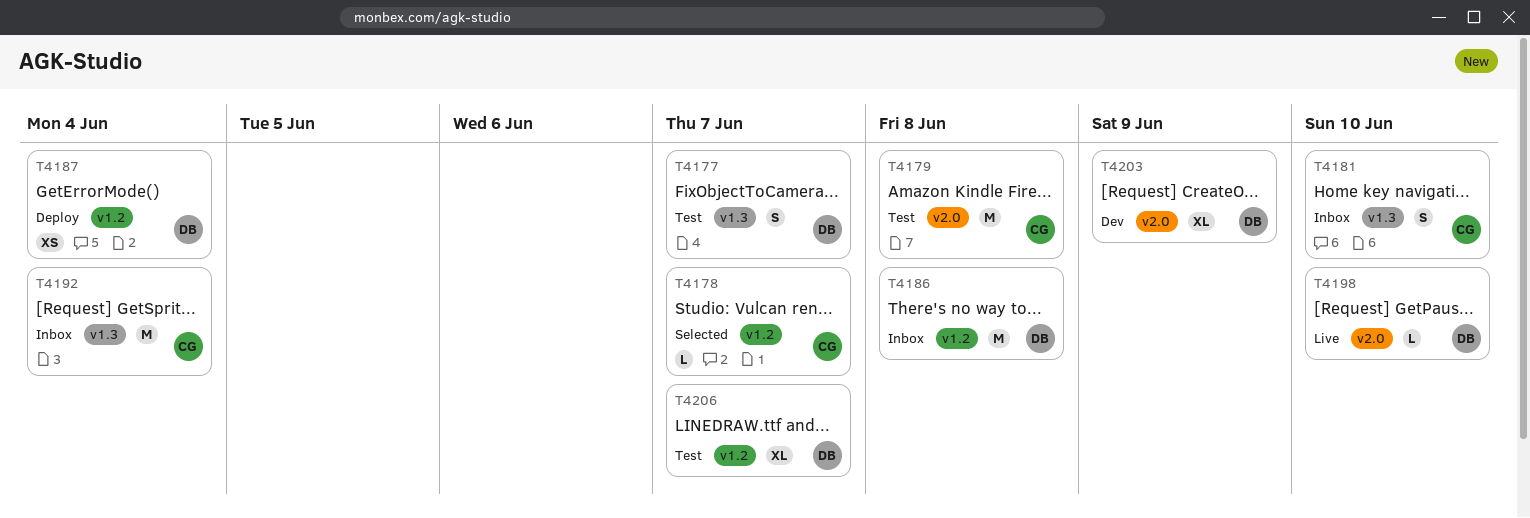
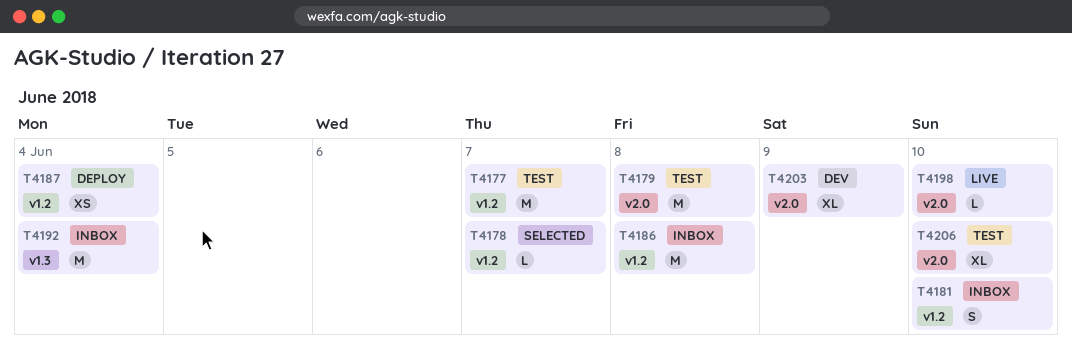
T4177, label: v1.3 -> v1.2
T4177, estimate: S -> M
T4181, label: v1.3 -> v1.2
T4206, label: v1.2 -> v2.0
T4206, due: Jun 7 -> Jun 10

